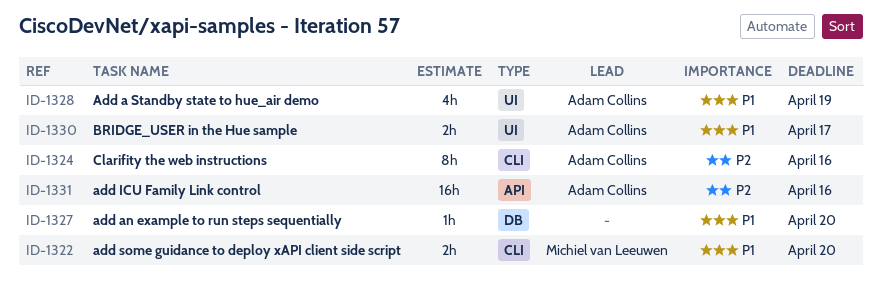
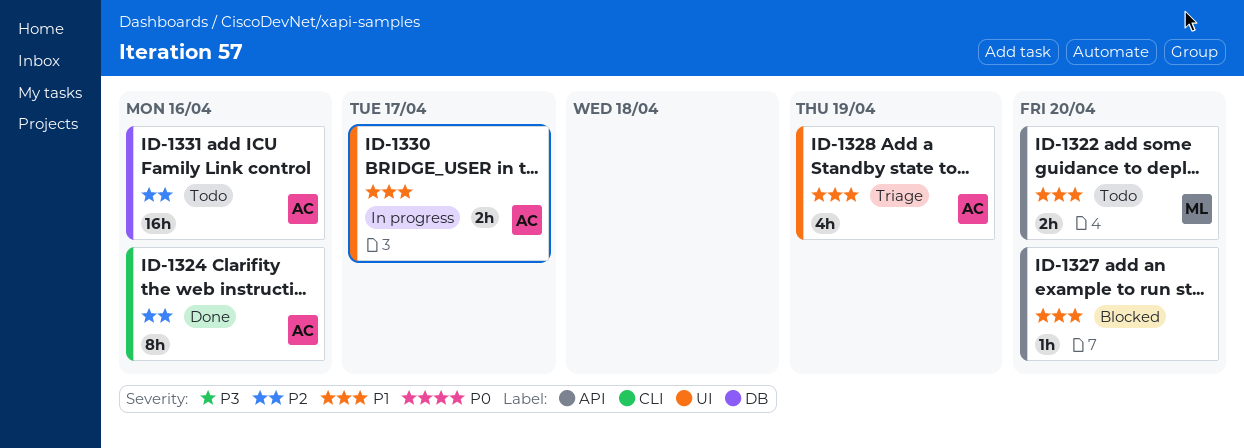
ID-1322, label: CLI -> API
ID-1327, label: DB -> API
ID-1331, label: API -> DB

